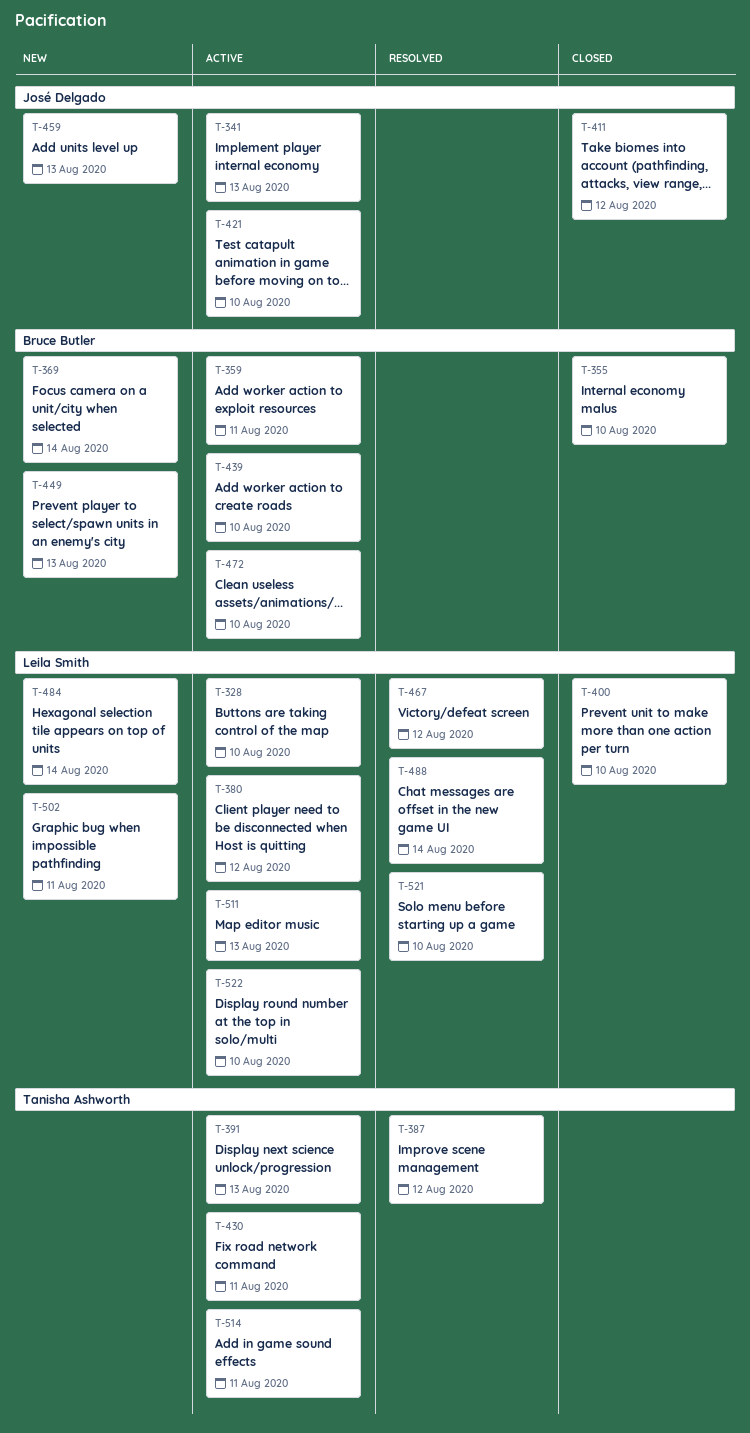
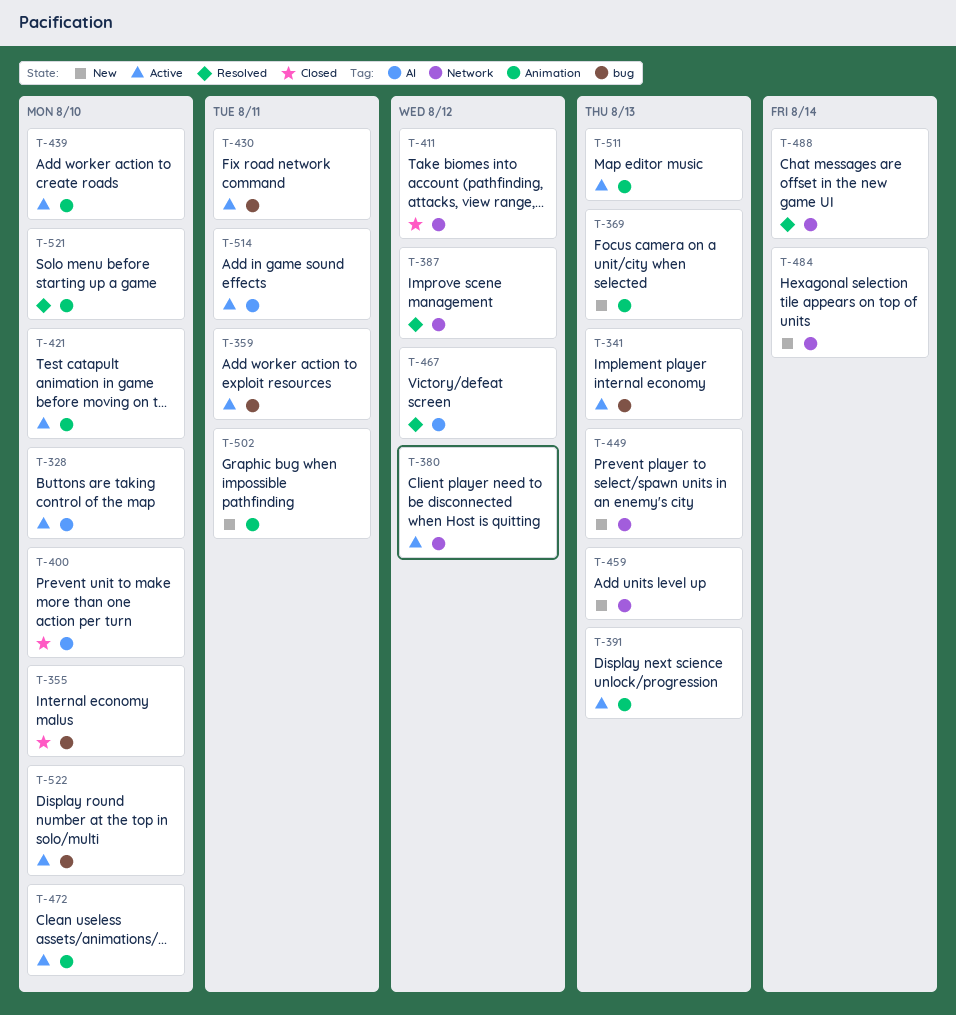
T-369, due: Aug 14 -> Aug 13

